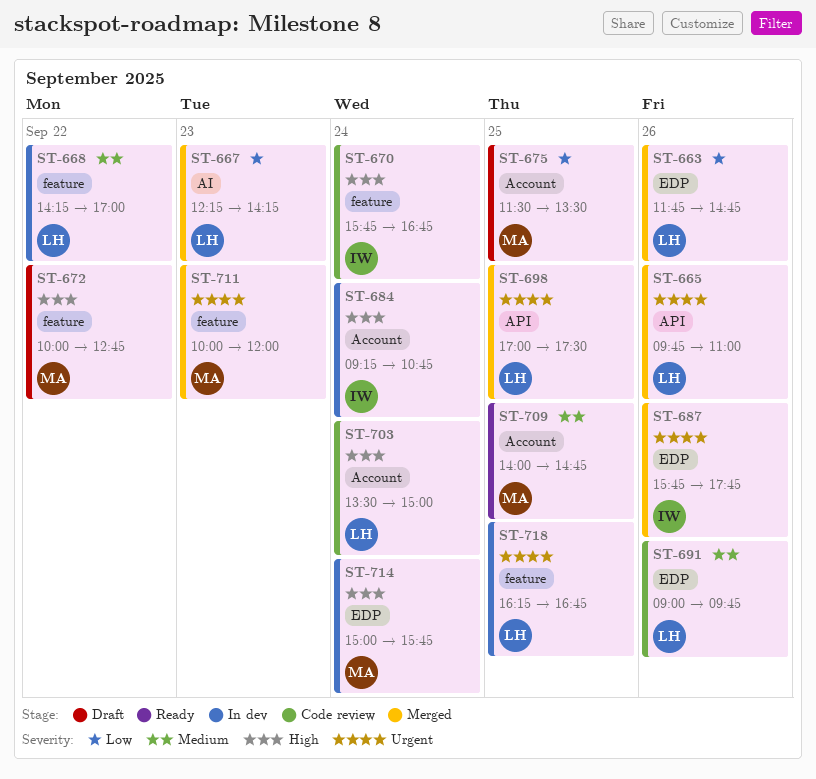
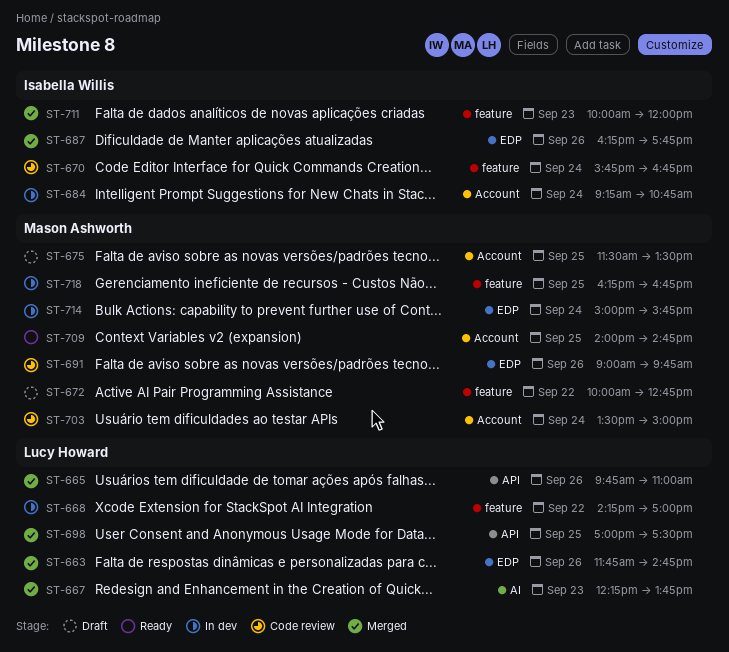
ST-667, ends: 14:15 -> 13:45
ST-687, begins: 15:45 -> 16:15
ST-691, owner: Lucy Howard -> Mason Ashworth
ST-703, owner: Lucy Howard -> Mason Ashworth
ST-711, owner: Mason Ashworth -> Isabella Willis
ST-718, owner: Lucy Howard -> Mason Ashworth

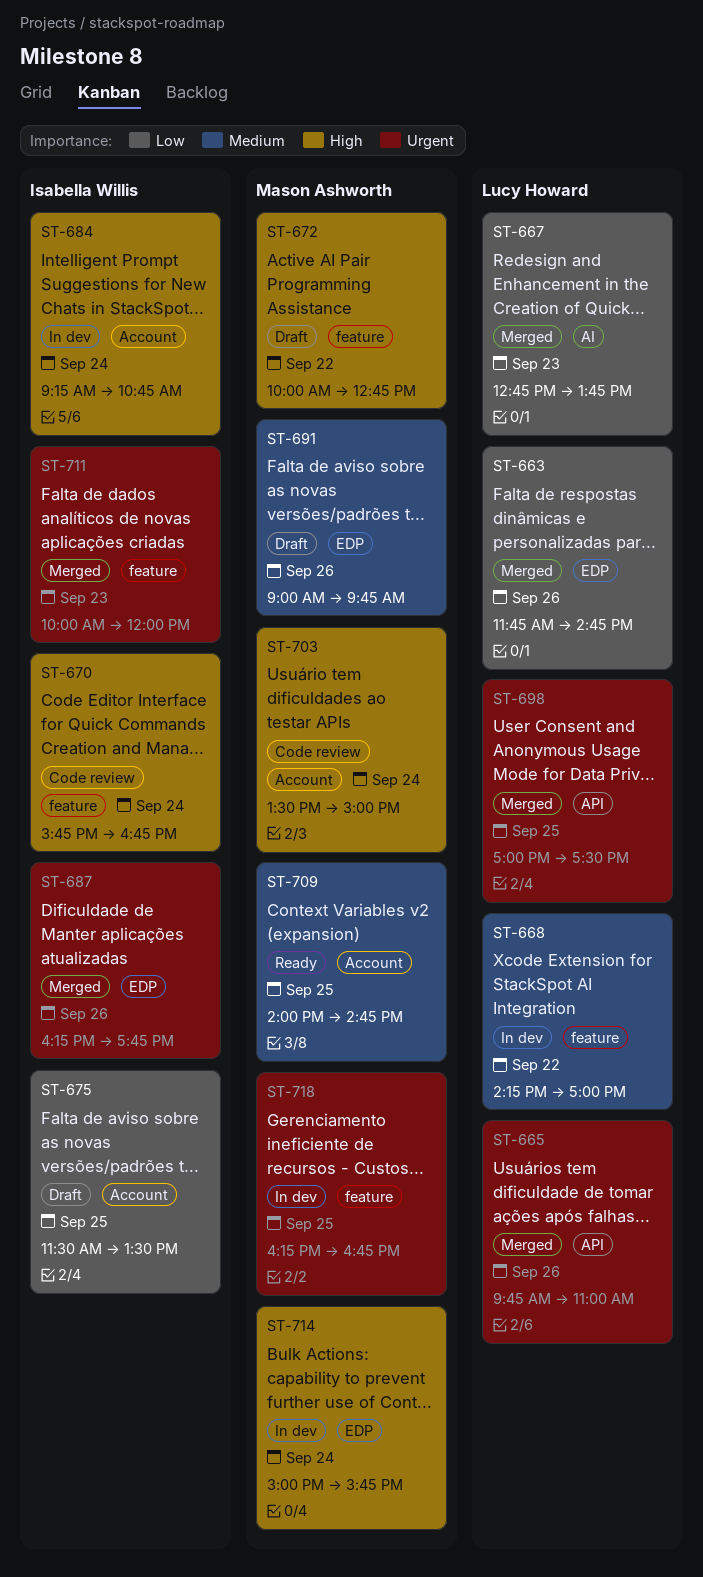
ST-667, begins: 12:15 -> 12:45
ST-675, owner: Mason Ashworth -> Isabella Willis
ST-691, status: Code review -> Draft

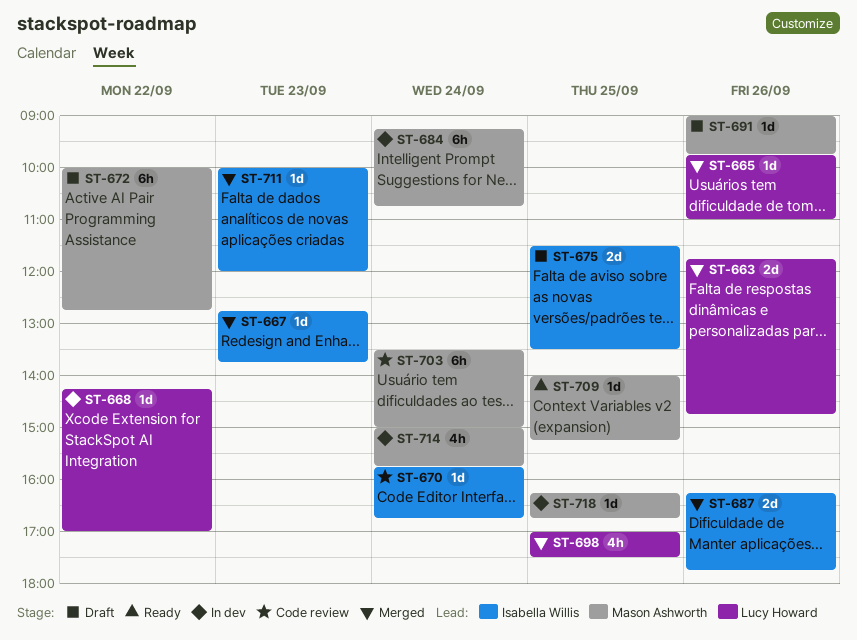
ST-667, owner: Lucy Howard -> Isabella Willis
ST-684, owner: Isabella Willis -> Mason Ashworth
ST-709, ends: 14:45 -> 15:15

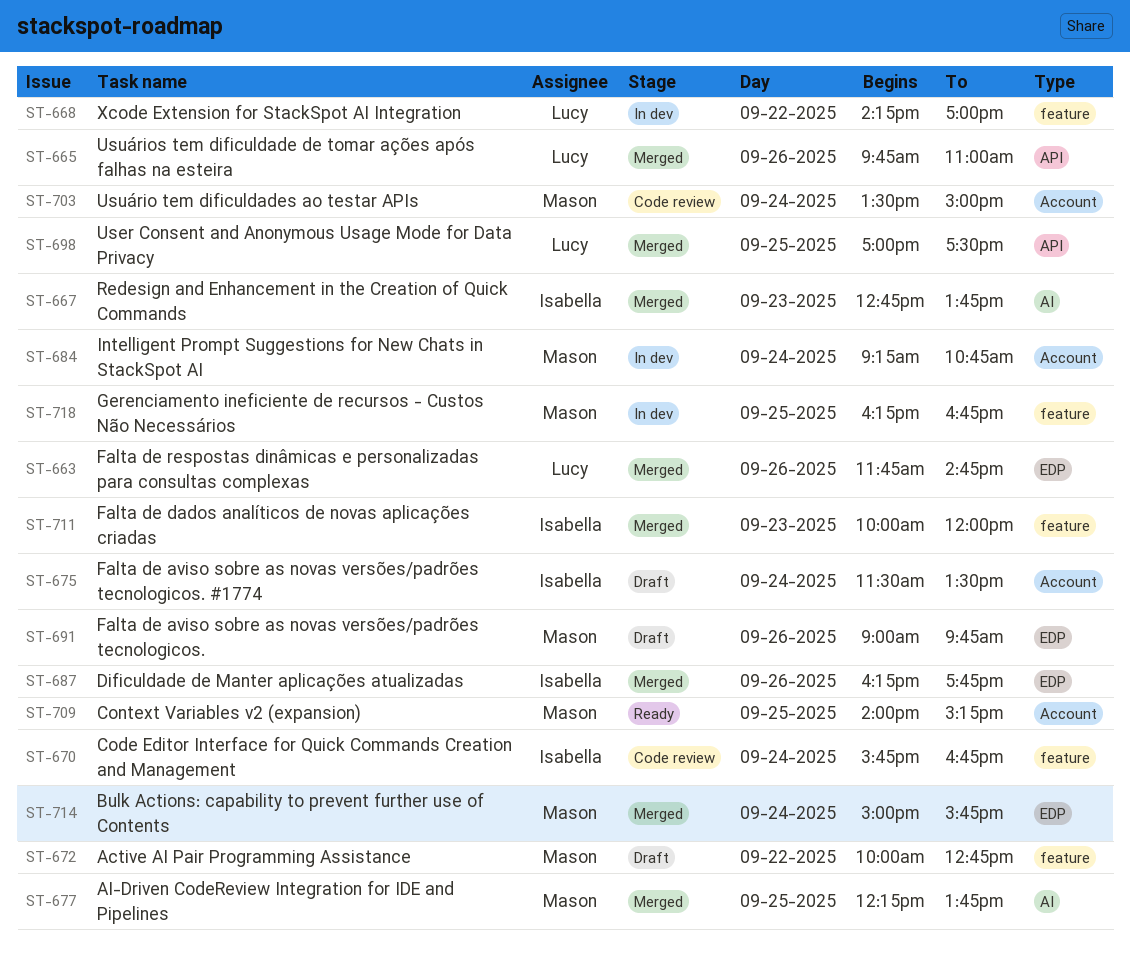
ST-675, day: Sep 25 -> Sep 24
ST-677: none -> present
ST-714, status: In dev -> Merged

